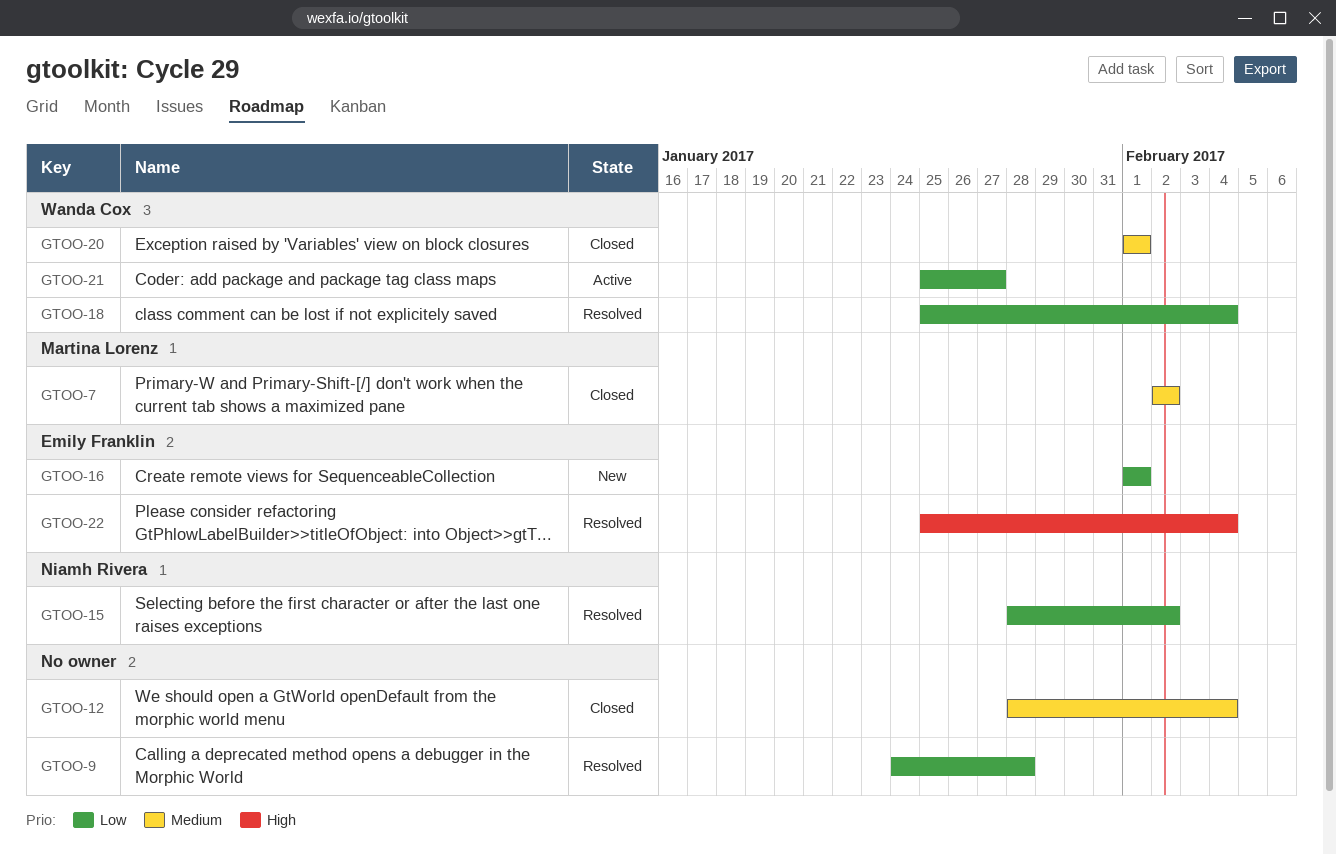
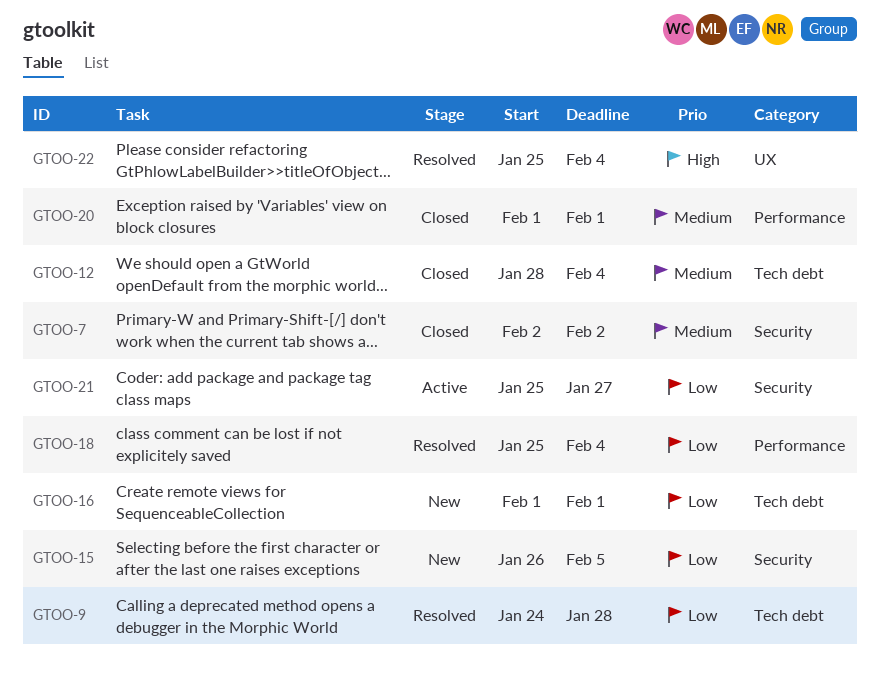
GTOO-15, status: Resolved -> New
GTOO-15, start: Jan 28 -> Jan 26
GTOO-15, due: Feb 2 -> Feb 5

